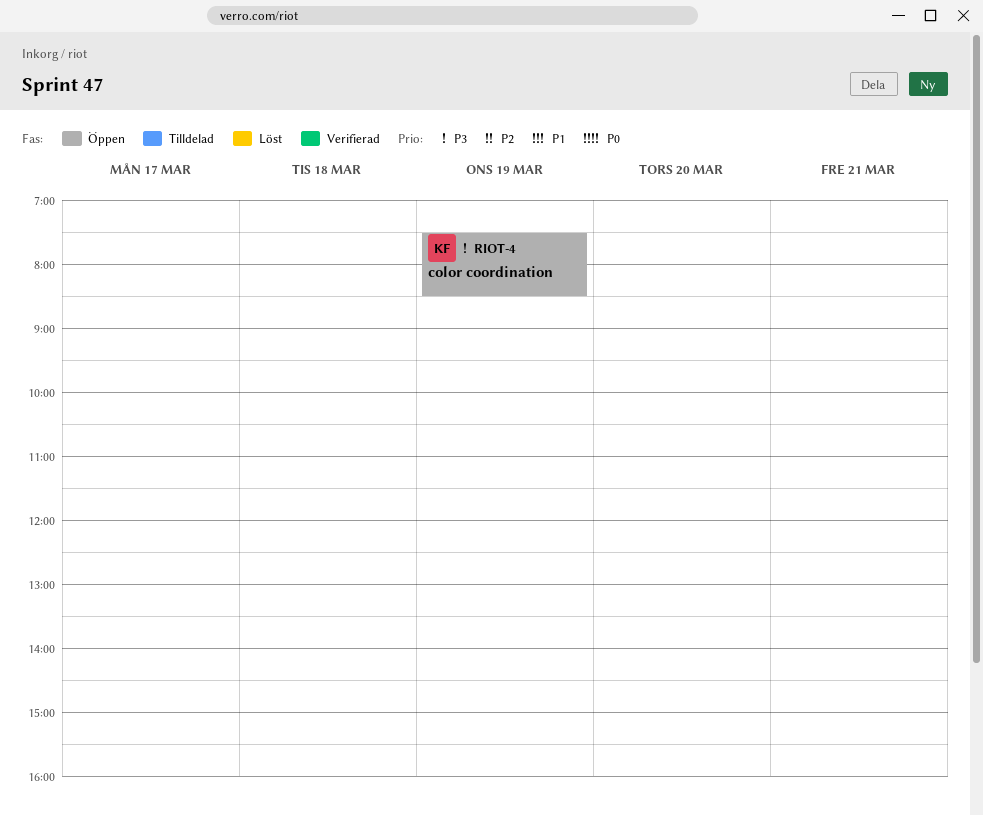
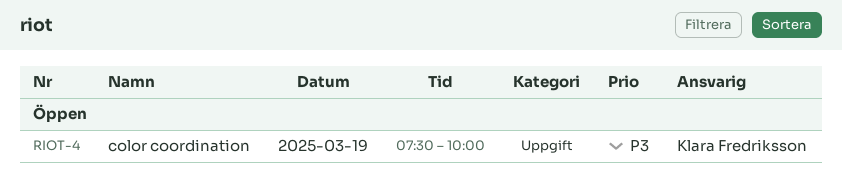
RIOT-4, ends: 08:30 -> 10:00

